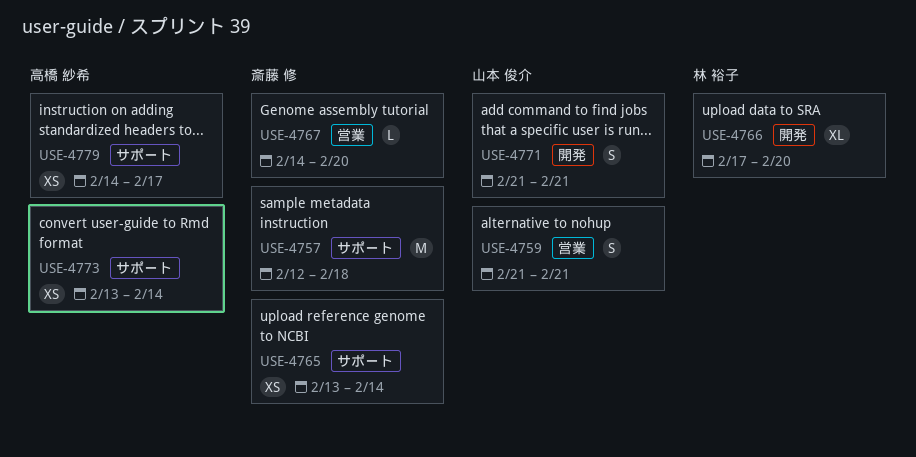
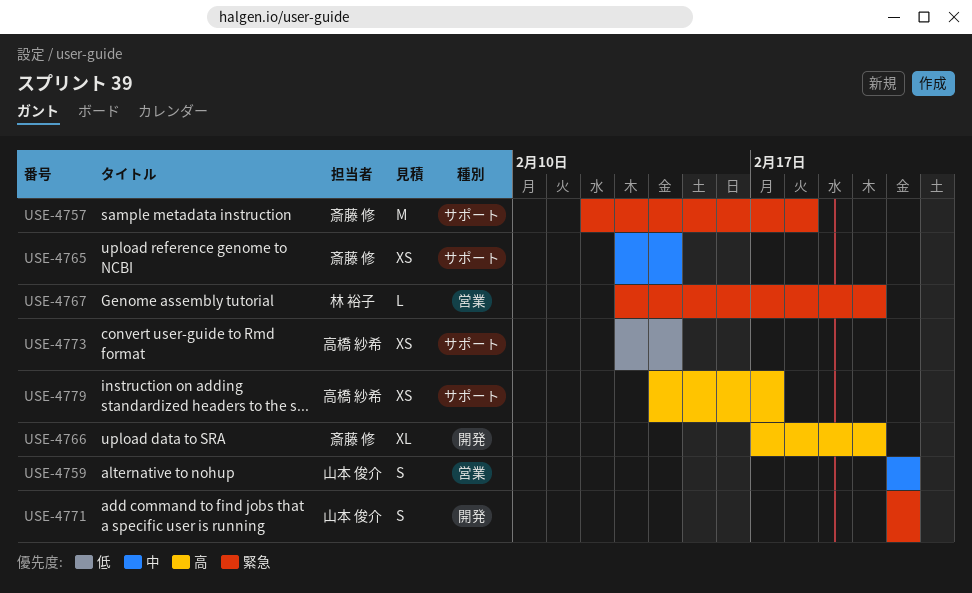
USE-4766, owner: 林 裕子 -> 斎藤 修
USE-4767, owner: 斎藤 修 -> 林 裕子
USE-4767, start: Feb 14 -> Feb 13

